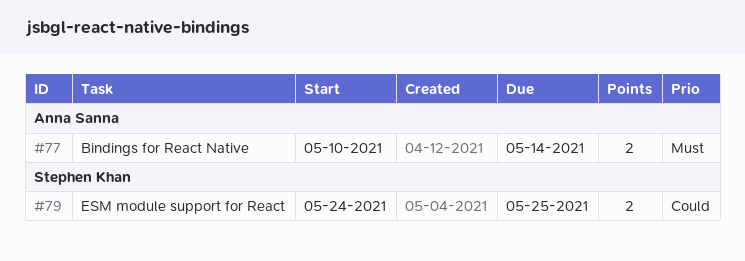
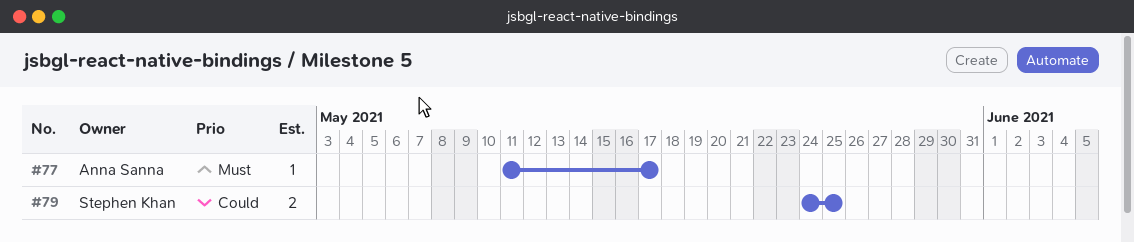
#77, estimate: 2 -> 1
#77, start: May 10 -> May 11
#77, due: May 14 -> May 17

